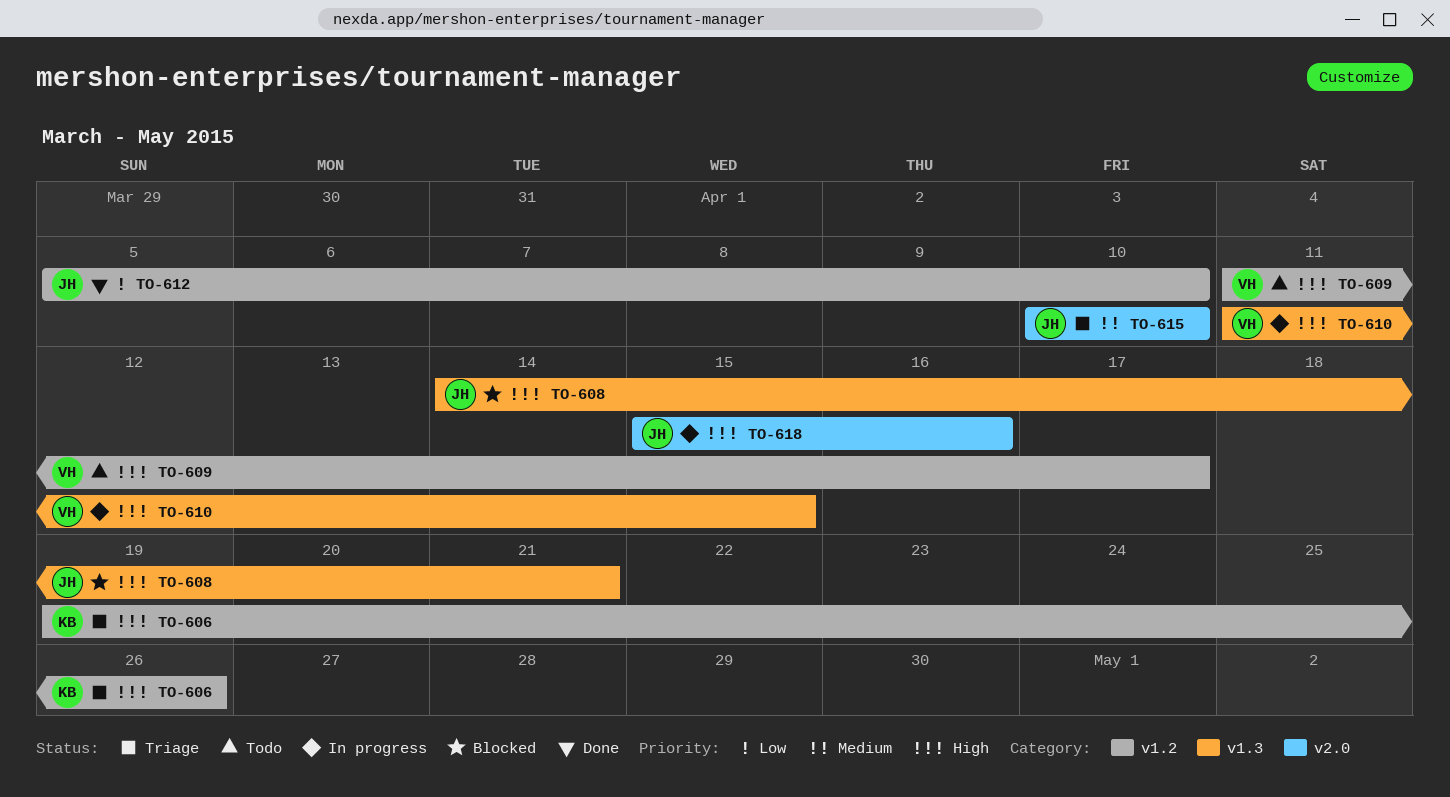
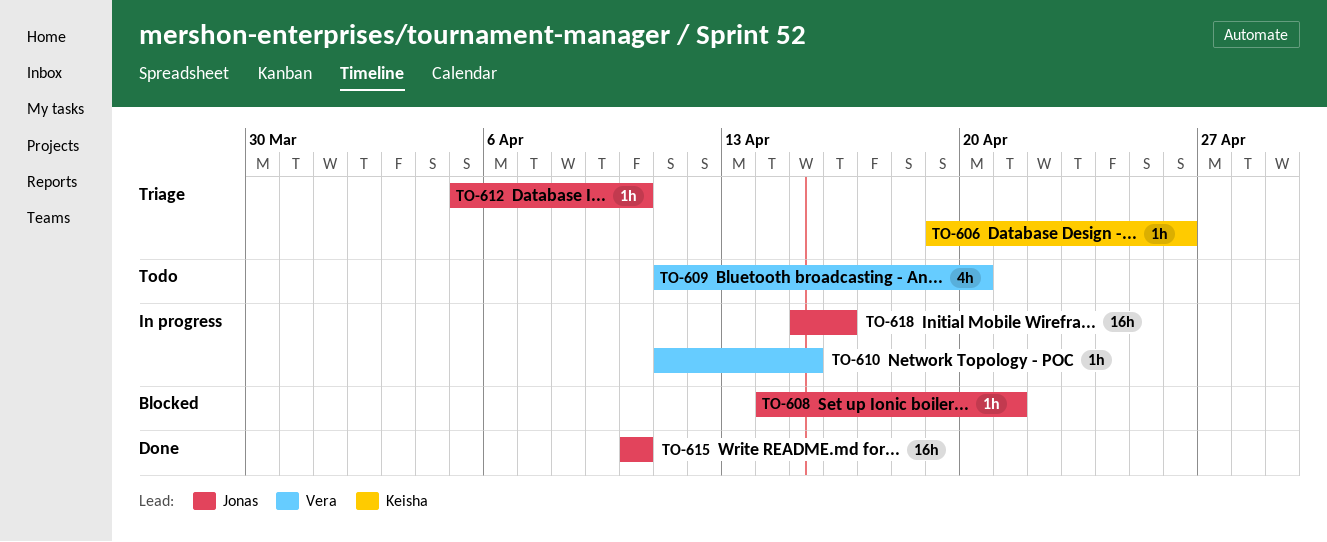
TO-609, due: Apr 17 -> Apr 20
TO-612, status: Done -> Triage
TO-615, status: Triage -> Done

